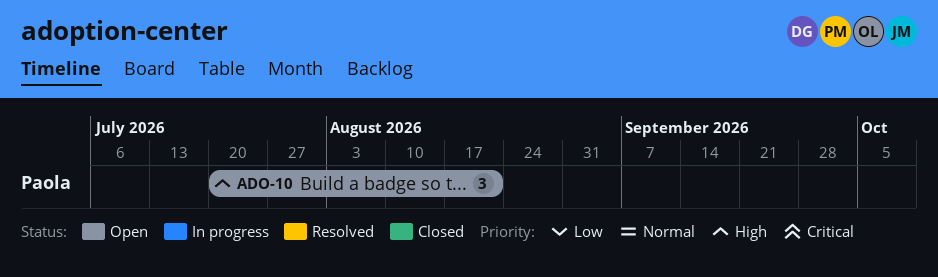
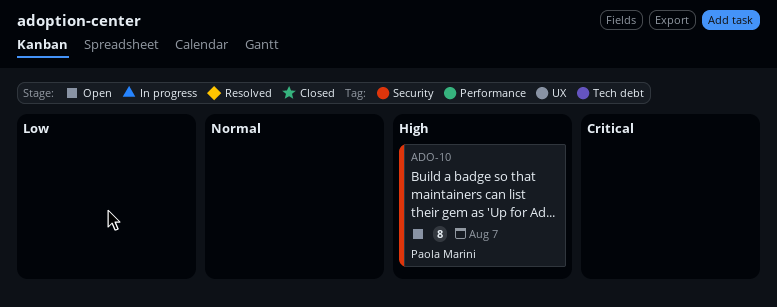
ADO-10, estimate: 3 -> 8
ADO-10, due: Aug 21 -> Aug 7

